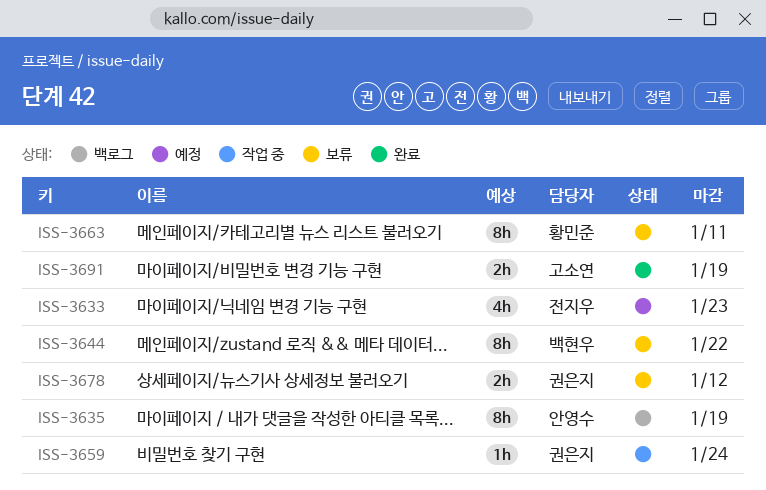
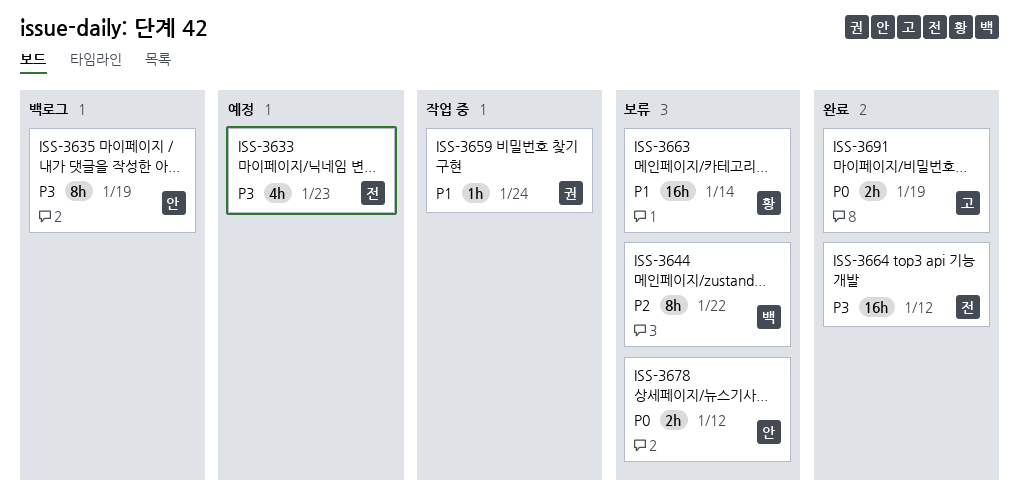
ISS-3663, estimate: 8h -> 16h
ISS-3663, due: Jan 11 -> Jan 14
ISS-3664: none -> present
ISS-3678, owner: 권은지 -> 안영수

